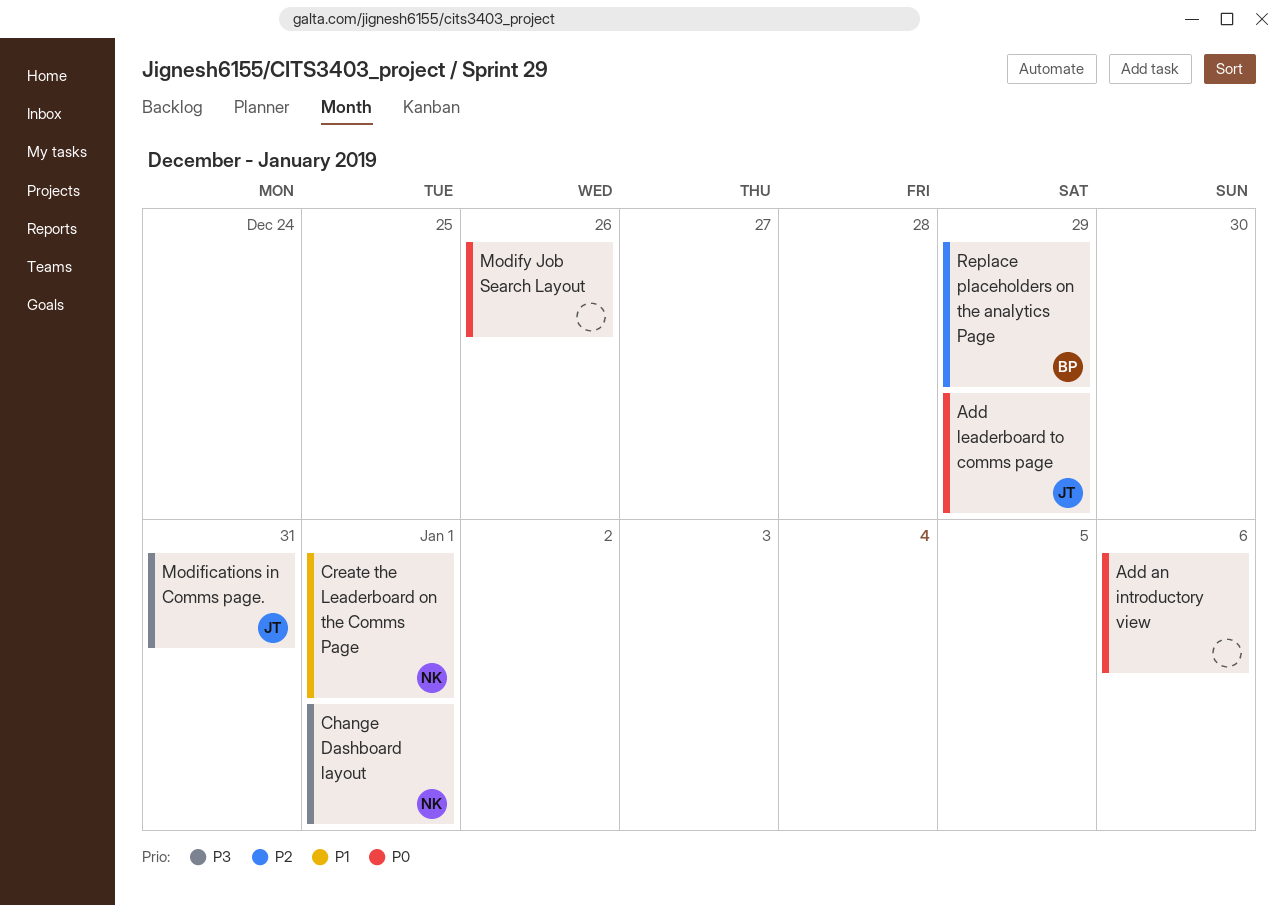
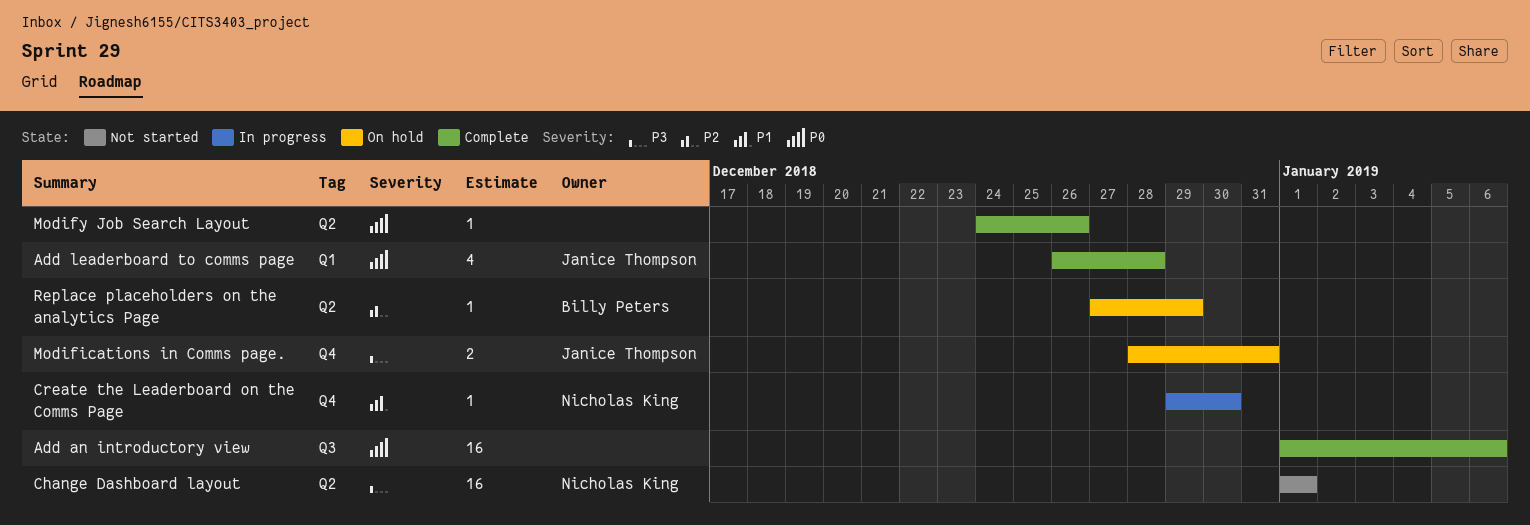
Add leaderboard to comms page, due: Dec 29 -> Dec 28
Create the Leaderboard on the Comms Page, due: Jan 1 -> Dec 30

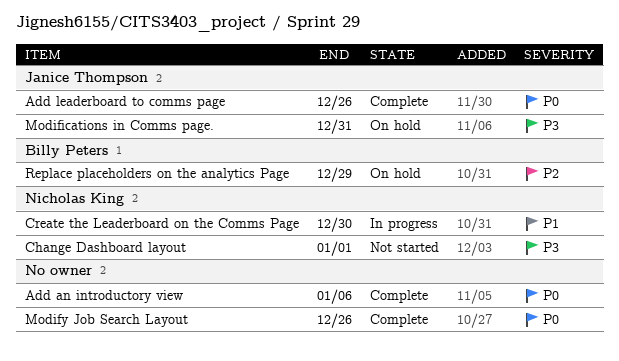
Add leaderboard to comms page, due: Dec 28 -> Dec 26

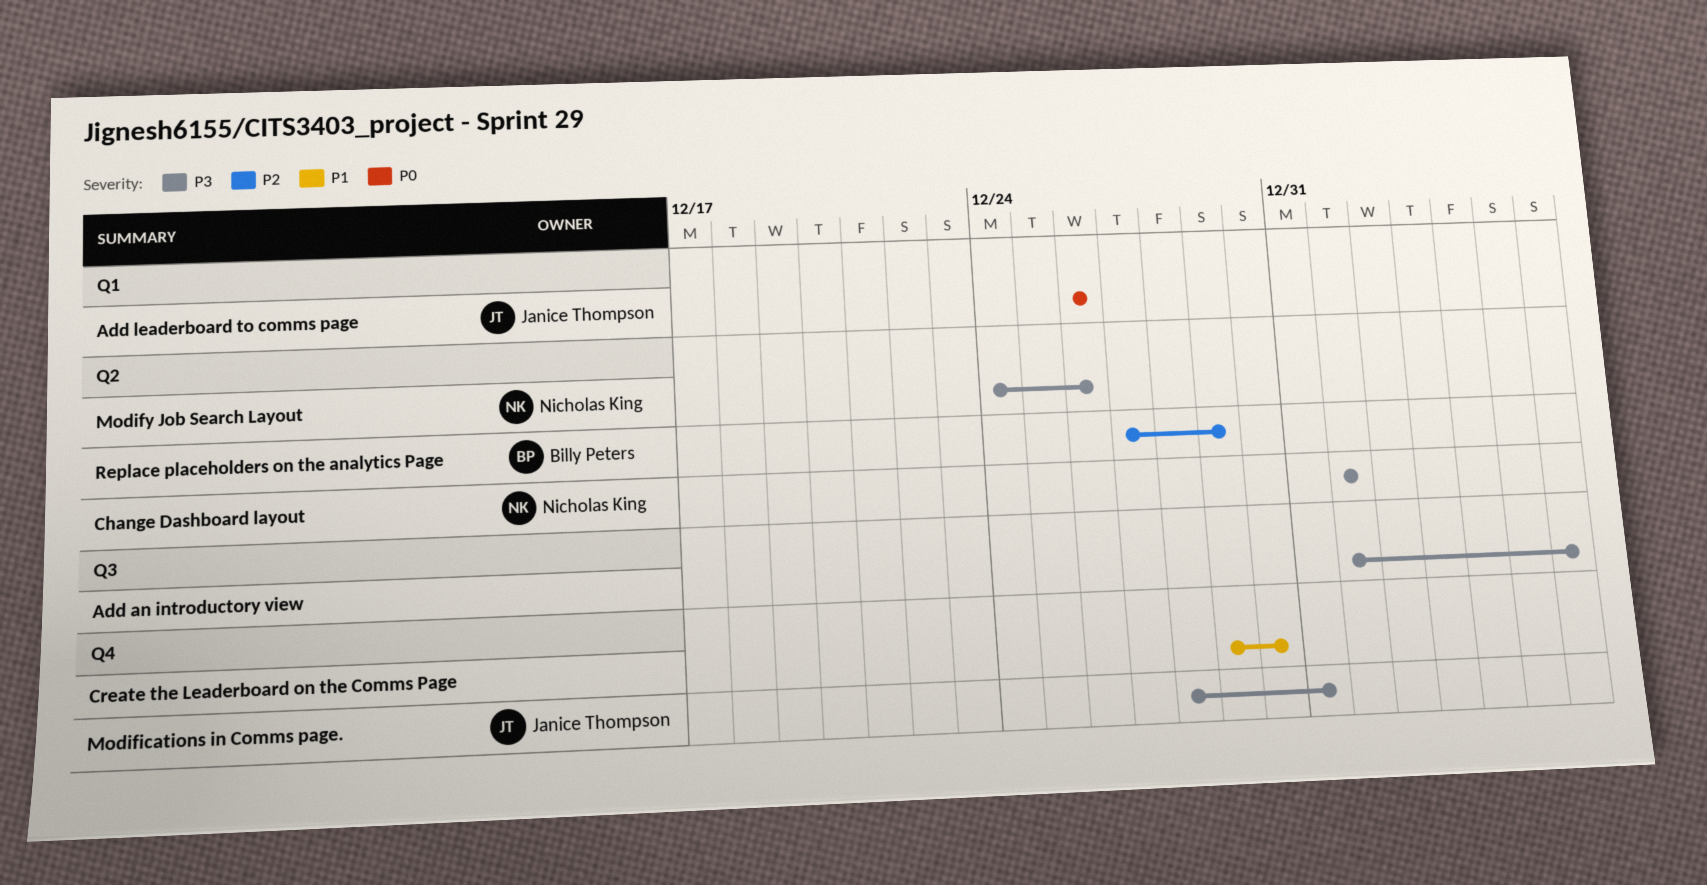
Add an introductory view, priority: P0 -> P3
Create the Leaderboard on the Comms Page, owner: Nicholas King -> none
Modify Job Search Layout, owner: none -> Nicholas King
Modify Job Search Layout, priority: P0 -> P3

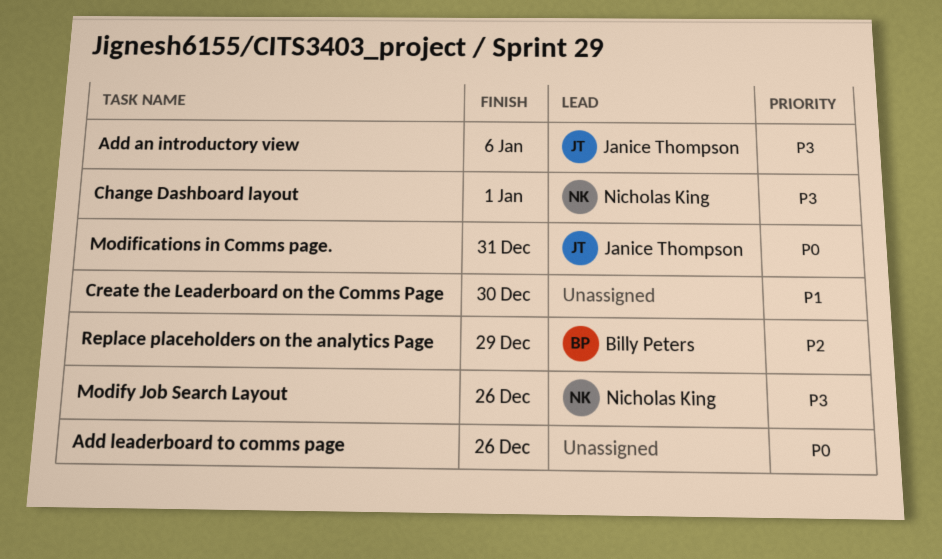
Add an introductory view, owner: none -> Janice Thompson
Add leaderboard to comms page, owner: Janice Thompson -> none
Modifications in Comms page., priority: P3 -> P0

